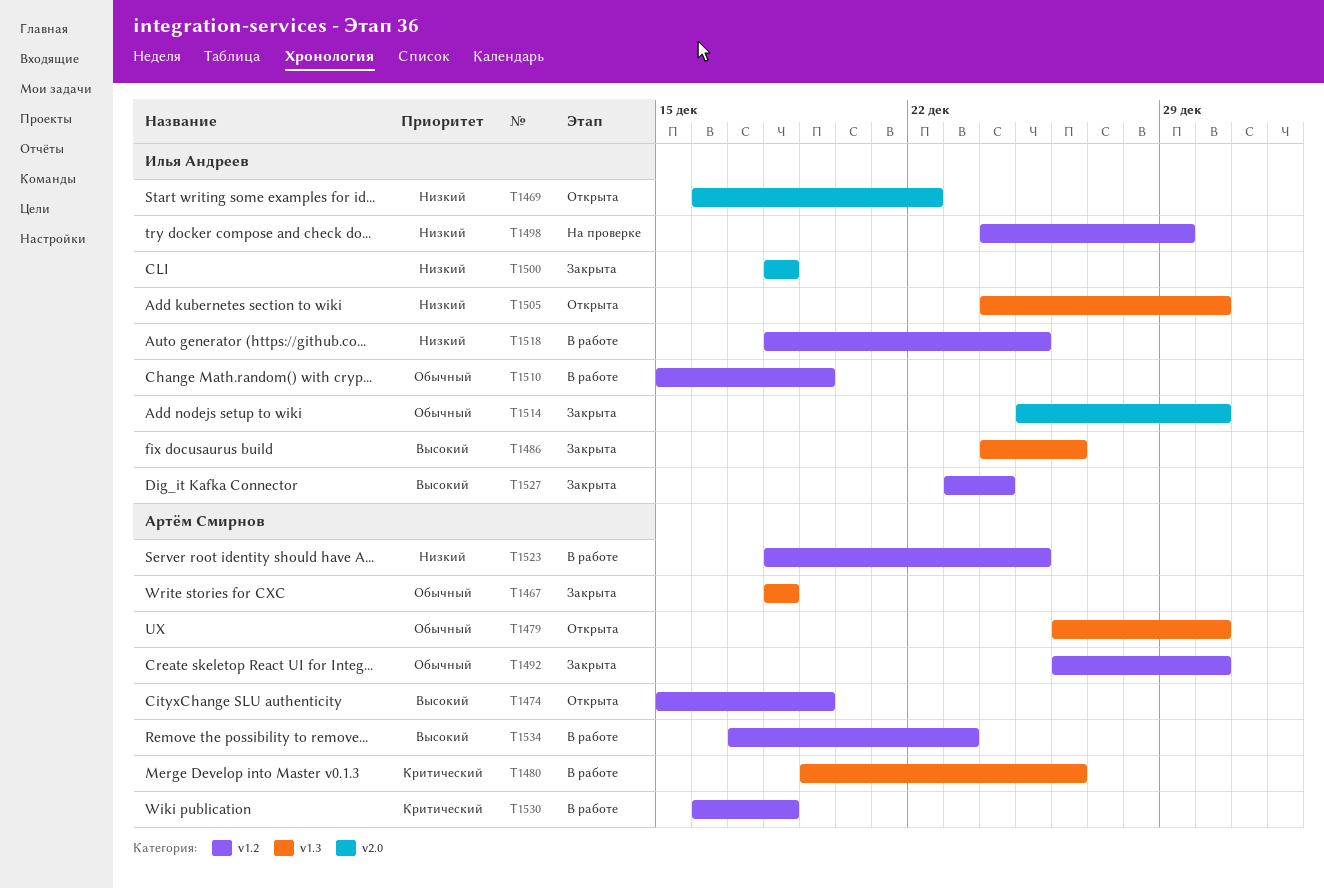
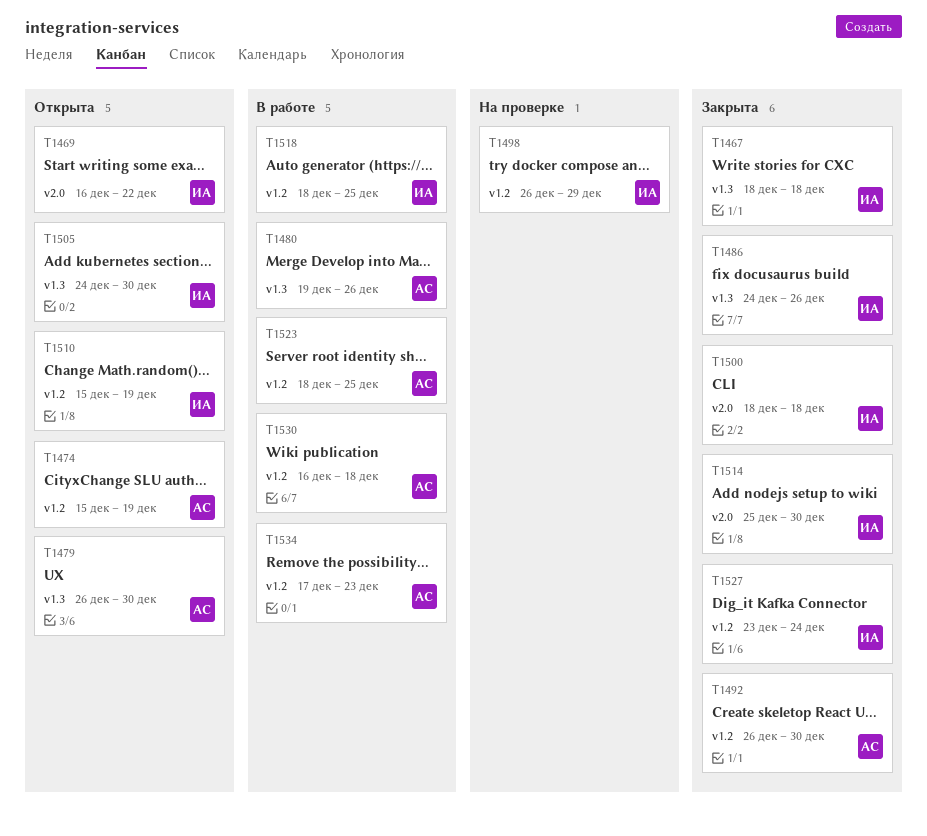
T1467, owner: Артём Смирнов -> Илья Андреев
T1498, start: Dec 24 -> Dec 26
T1510, status: В работе -> Открыта

